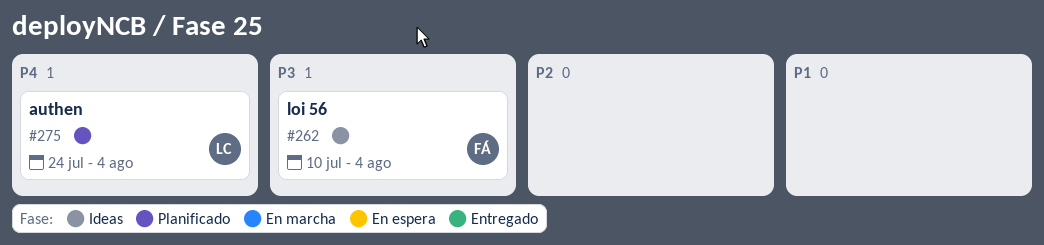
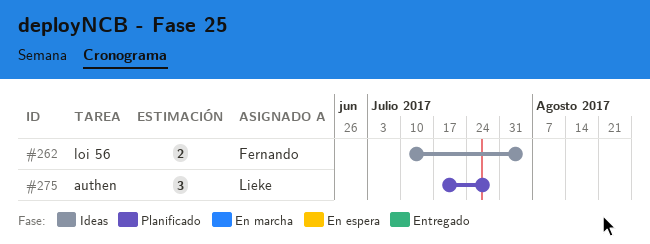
#275, start: Jul 24 -> Jul 17
#275, due: Aug 4 -> Jul 28

